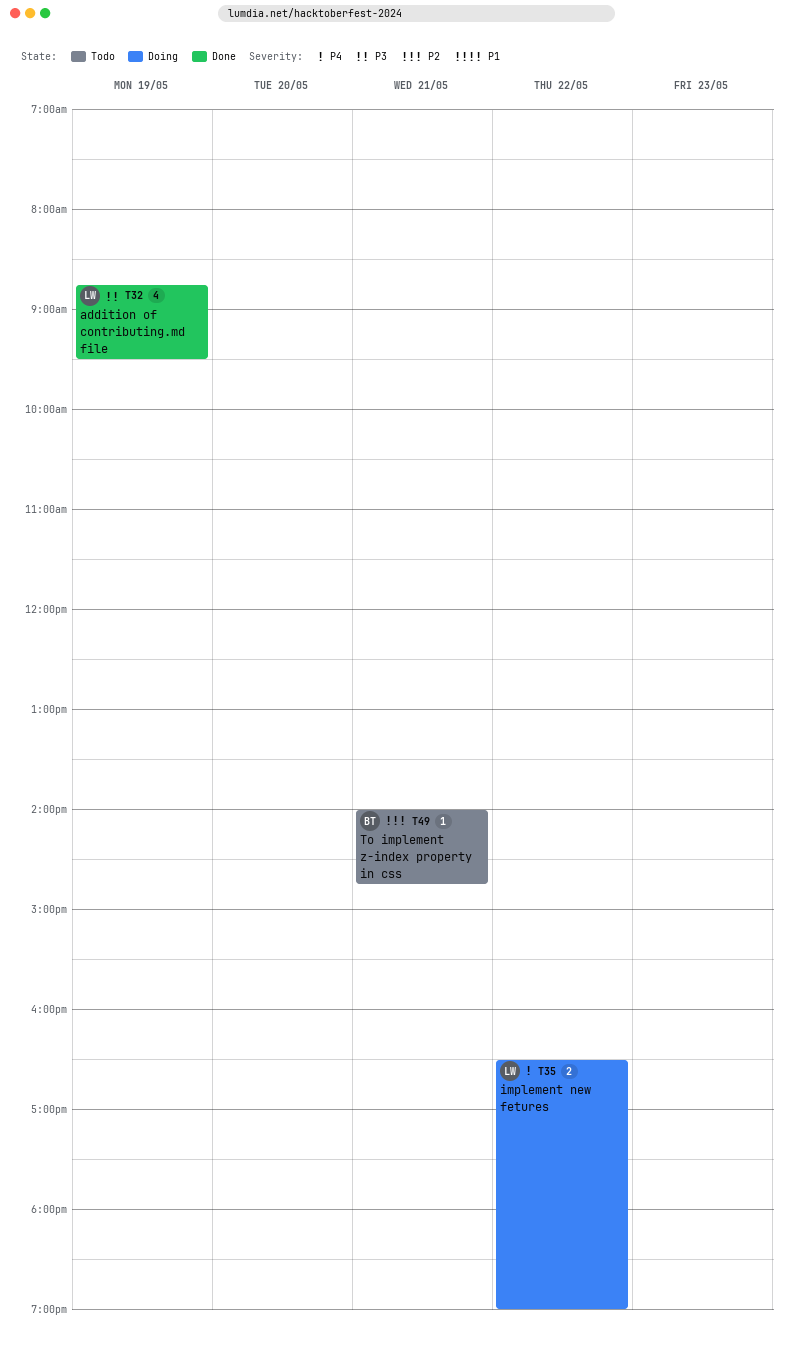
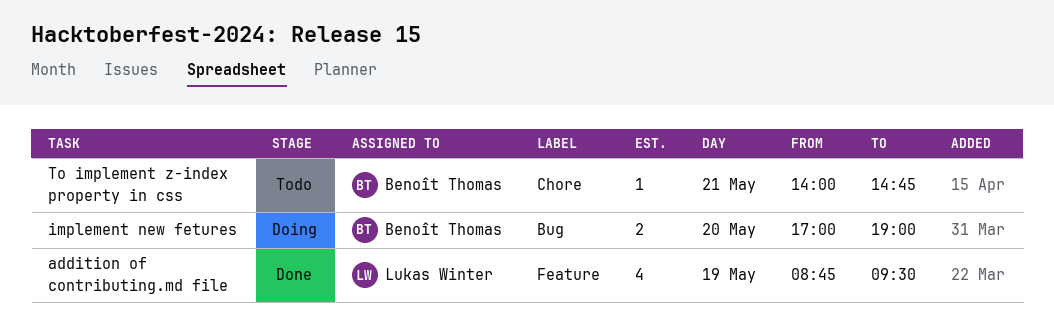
implement new fetures, owner: Lukas Winter -> Benoît Thomas
implement new fetures, day: May 22 -> May 20
implement new fetures, begins: 16:30 -> 17:00

